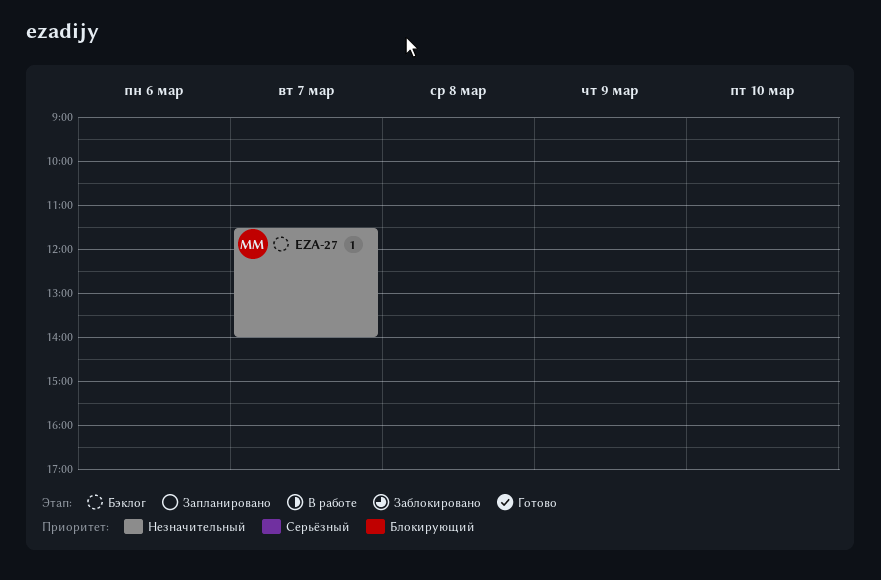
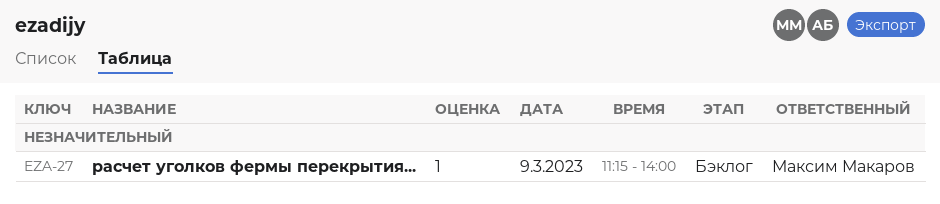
EZA-27, day: Mar 7 -> Mar 9
EZA-27, begins: 11:30 -> 11:15

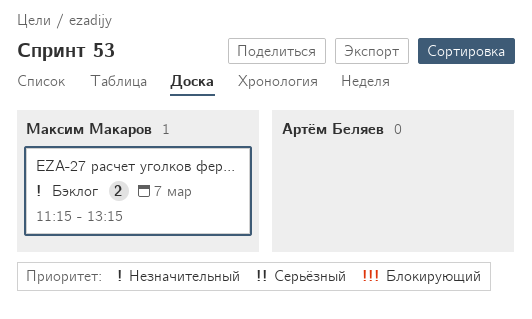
EZA-27, estimate: 1 -> 2
EZA-27, day: Mar 9 -> Mar 7
EZA-27, ends: 14:00 -> 13:15

